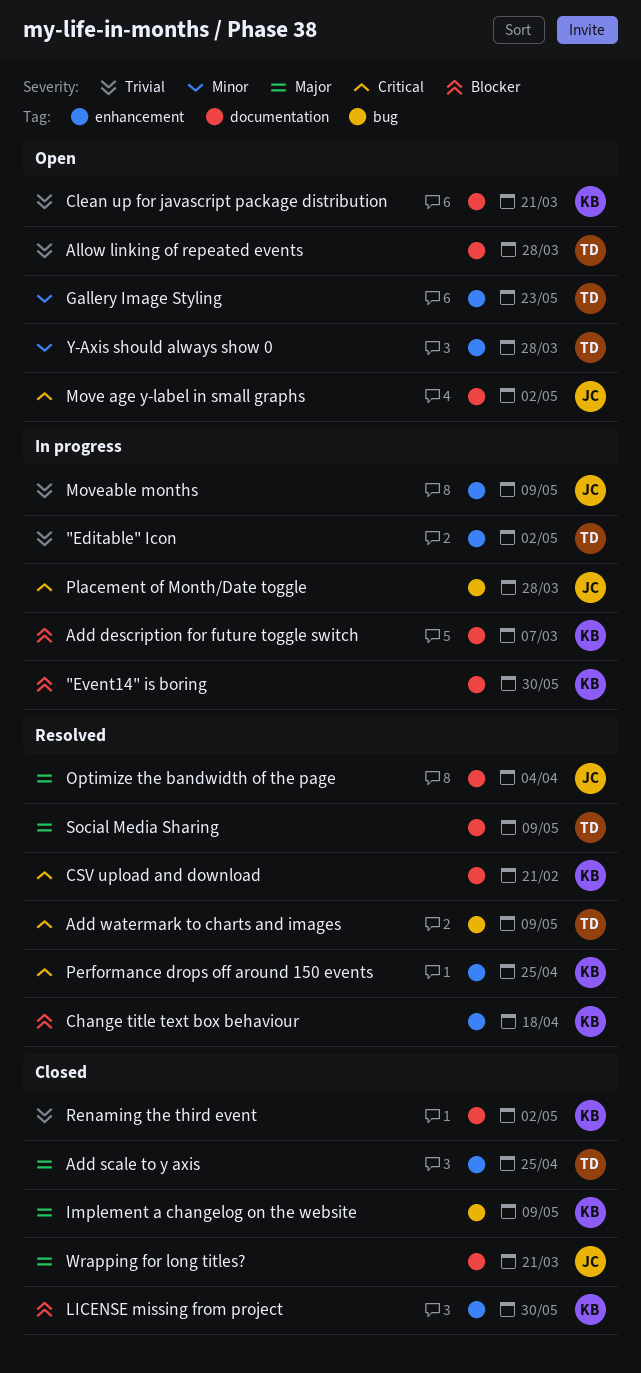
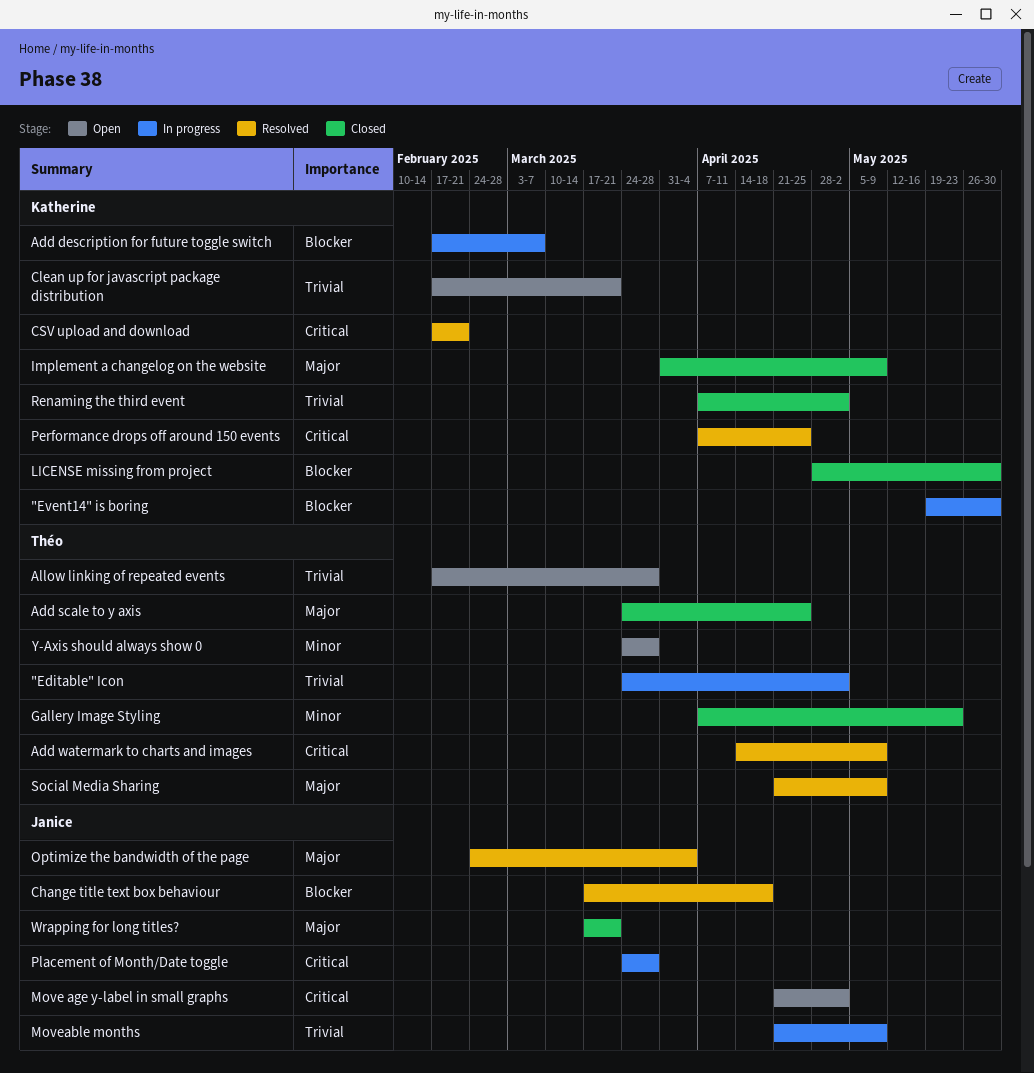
Change title text box behaviour, owner: Katherine -> Janice
Gallery Image Styling, status: Open -> Closed

